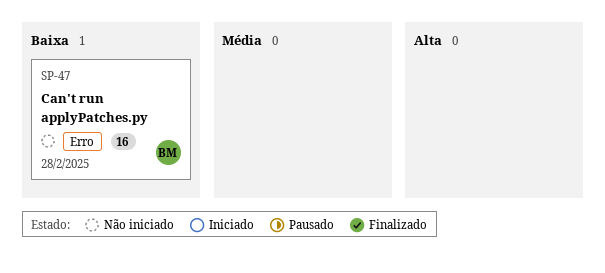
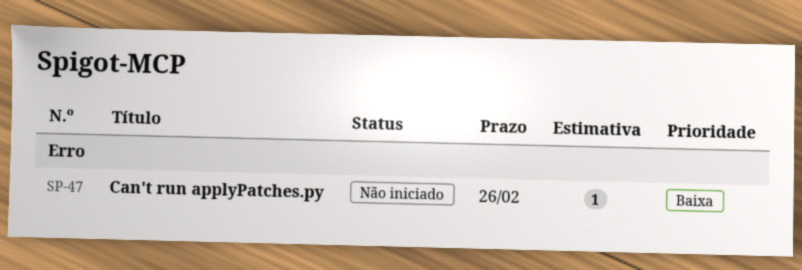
SP-47, estimate: 16 -> 1
SP-47, due: Feb 28 -> Feb 26

